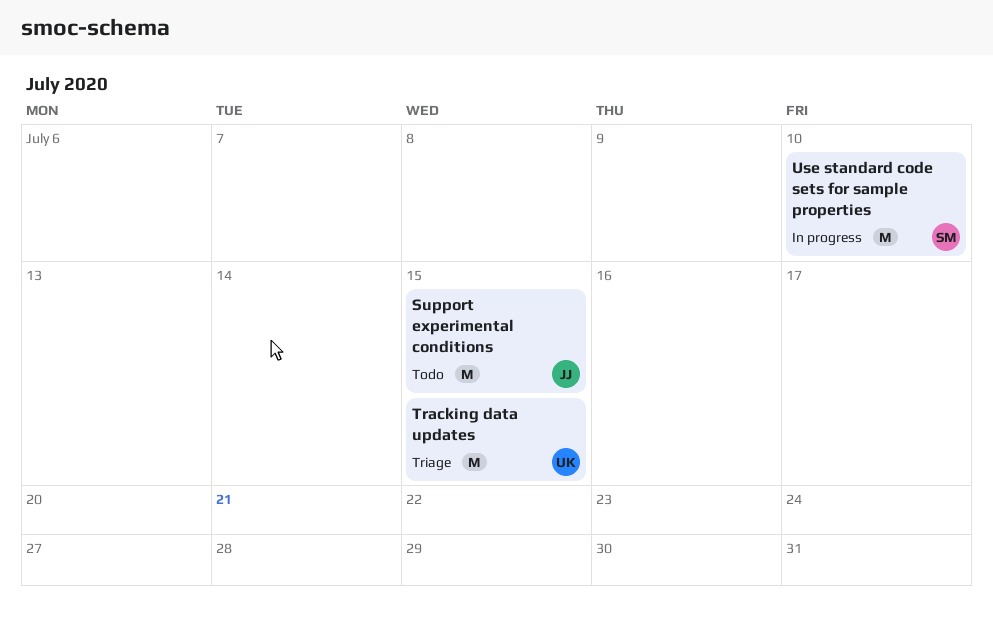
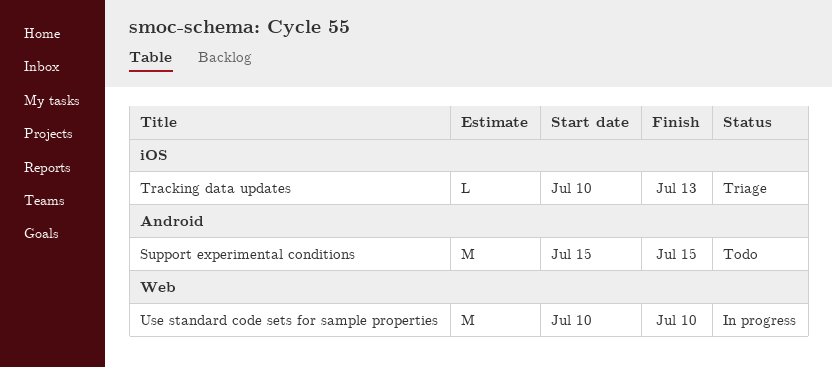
Tracking data updates, estimate: M -> L
Tracking data updates, due: Jul 15 -> Jul 13

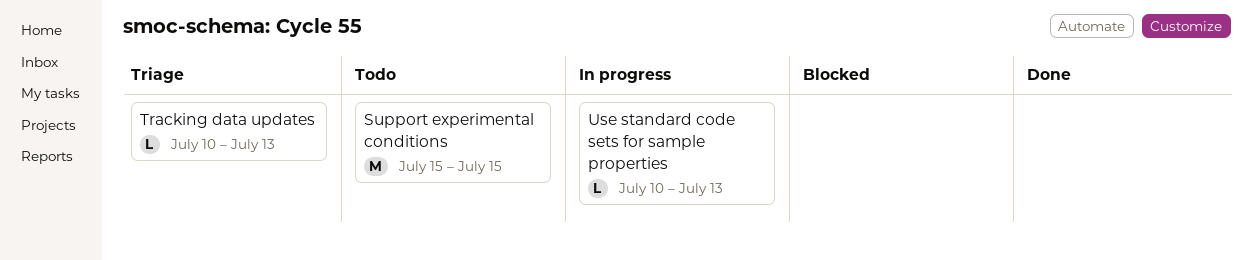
Use standard code sets for sample properties, estimate: M -> L
Use standard code sets for sample properties, due: Jul 10 -> Jul 13

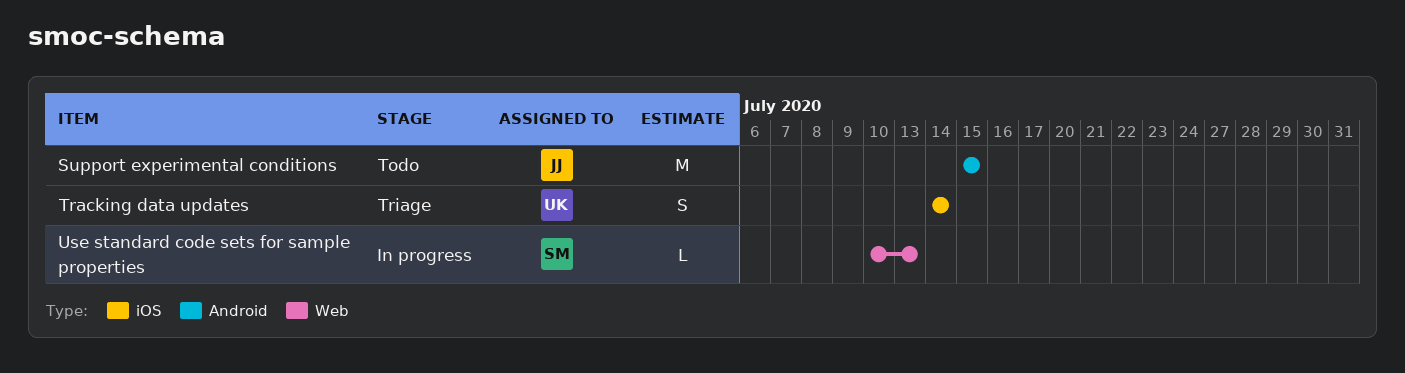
Tracking data updates, estimate: L -> S
Tracking data updates, start: Jul 10 -> Jul 14
Tracking data updates, due: Jul 13 -> Jul 14

